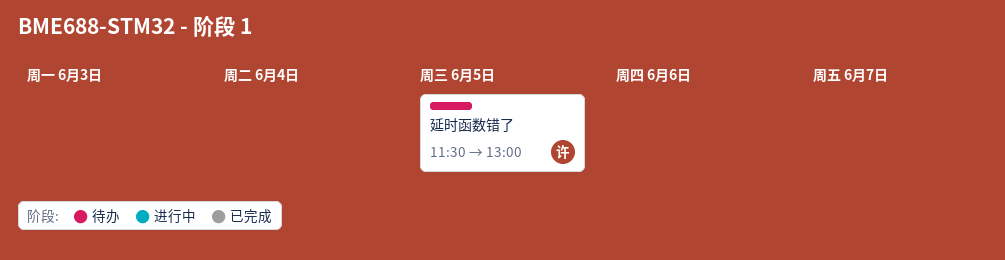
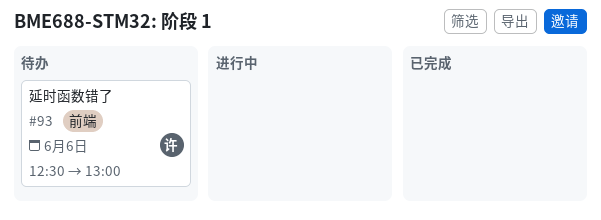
延时函数错了, day: Jun 5 -> Jun 6
延时函数错了, begins: 11:30 -> 12:30

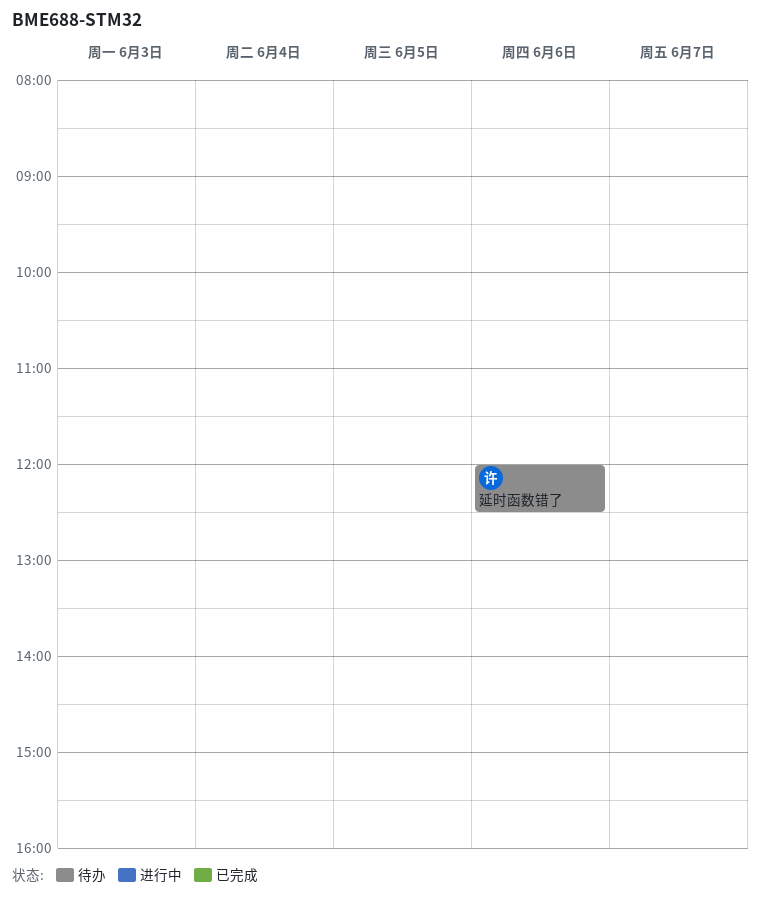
延时函数错了, begins: 12:30 -> 12:00
延时函数错了, ends: 13:00 -> 12:30

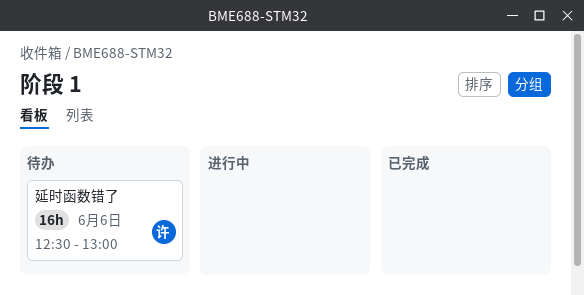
延时函数错了, begins: 12:00 -> 12:30
延时函数错了, ends: 12:30 -> 13:00

